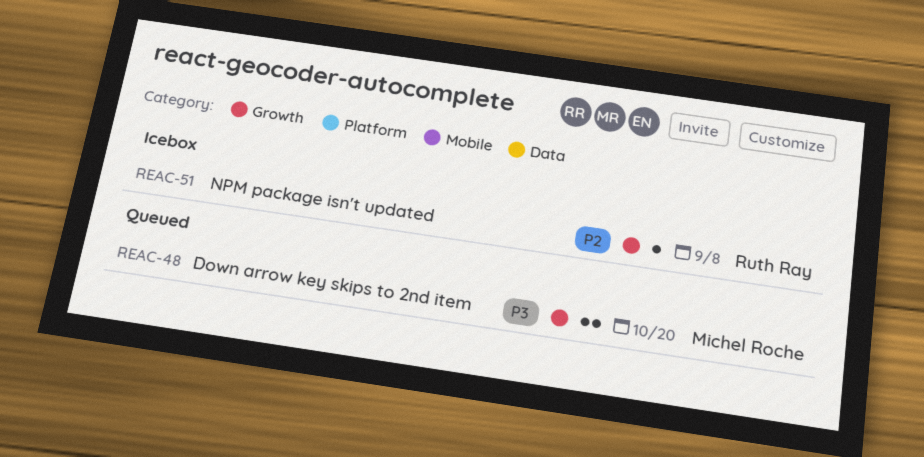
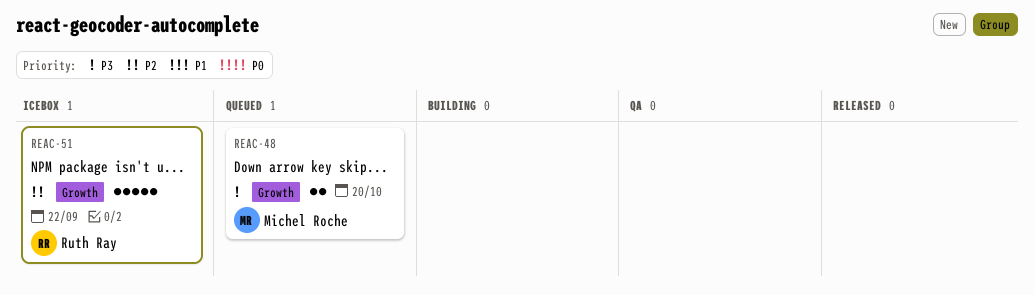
REAC-51, estimate: 1 -> 5
REAC-51, due: Sep 8 -> Sep 22

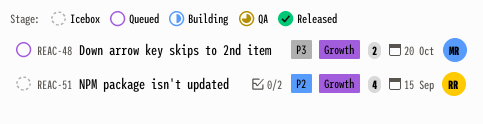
REAC-51, estimate: 5 -> 4
REAC-51, due: Sep 22 -> Sep 15

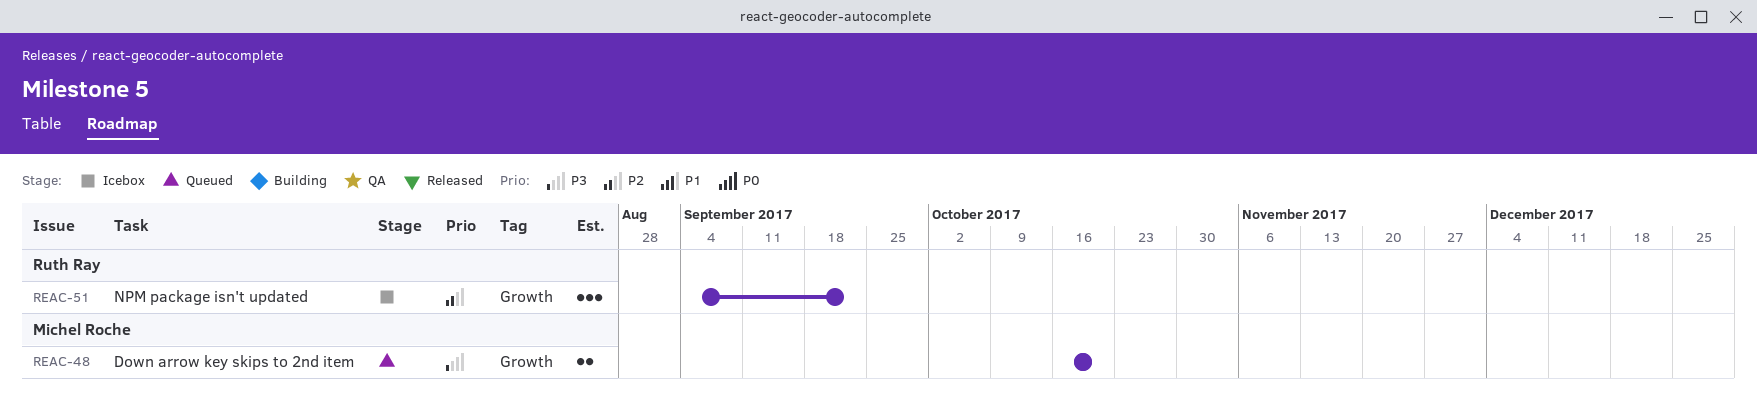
REAC-51, estimate: 4 -> 3
REAC-51, due: Sep 15 -> Sep 22

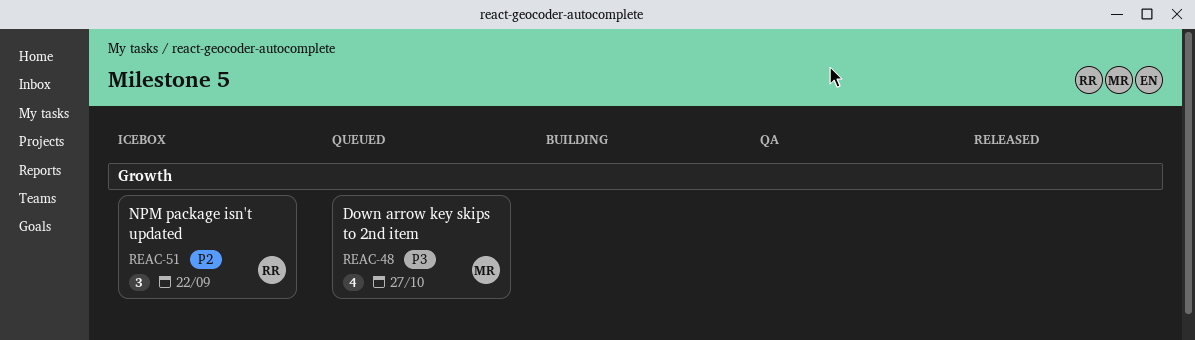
REAC-48, estimate: 2 -> 4
REAC-48, due: Oct 20 -> Oct 27

